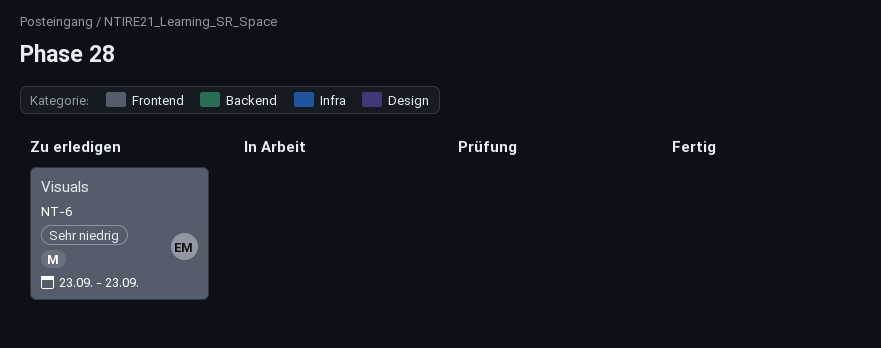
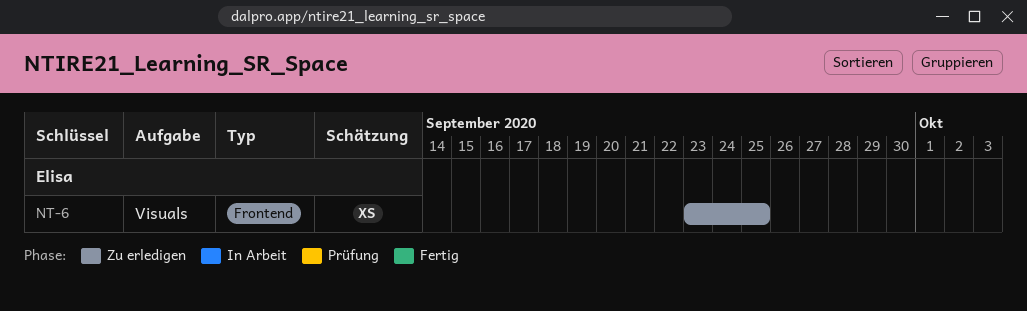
NT-6, estimate: M -> XS
NT-6, due: Sep 23 -> Sep 25

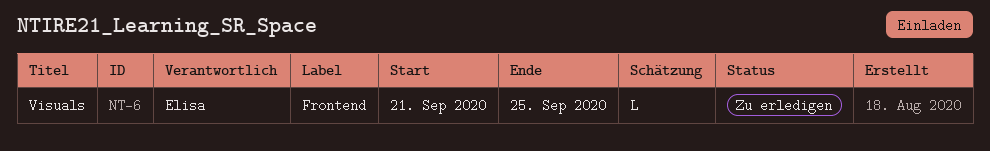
NT-6, estimate: XS -> L
NT-6, start: Sep 23 -> Sep 21

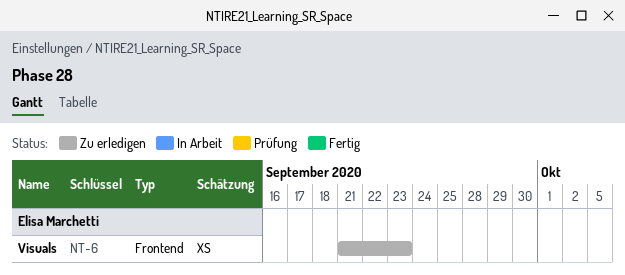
NT-6, estimate: L -> XS
NT-6, due: Sep 25 -> Sep 23

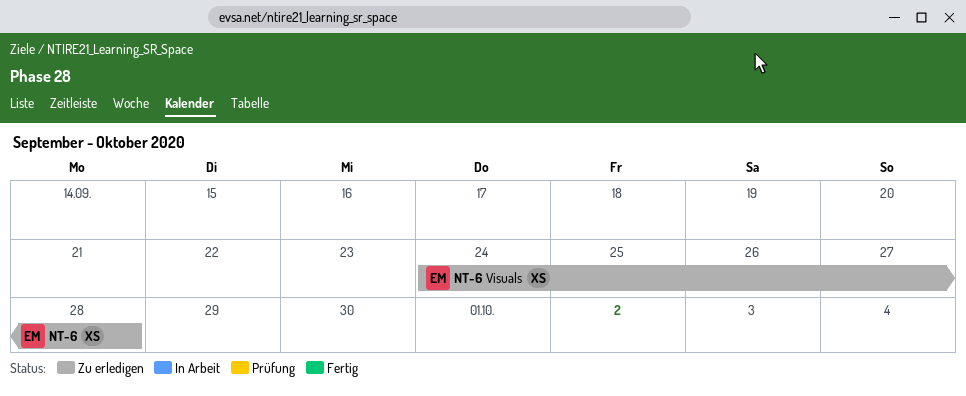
NT-6, start: Sep 21 -> Sep 24
NT-6, due: Sep 23 -> Sep 28

